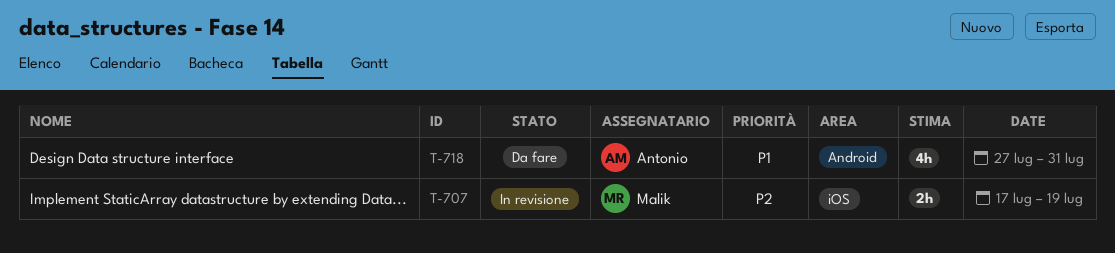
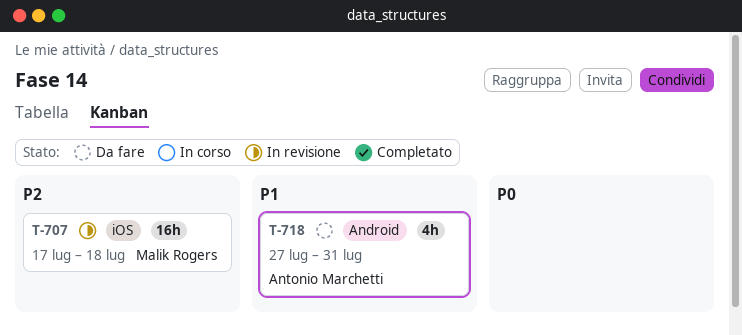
T-707, estimate: 2h -> 16h
T-707, due: Jul 19 -> Jul 18

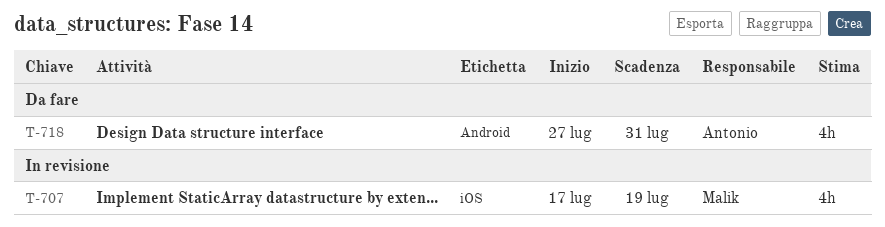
T-707, estimate: 16h -> 4h
T-707, due: Jul 18 -> Jul 19

